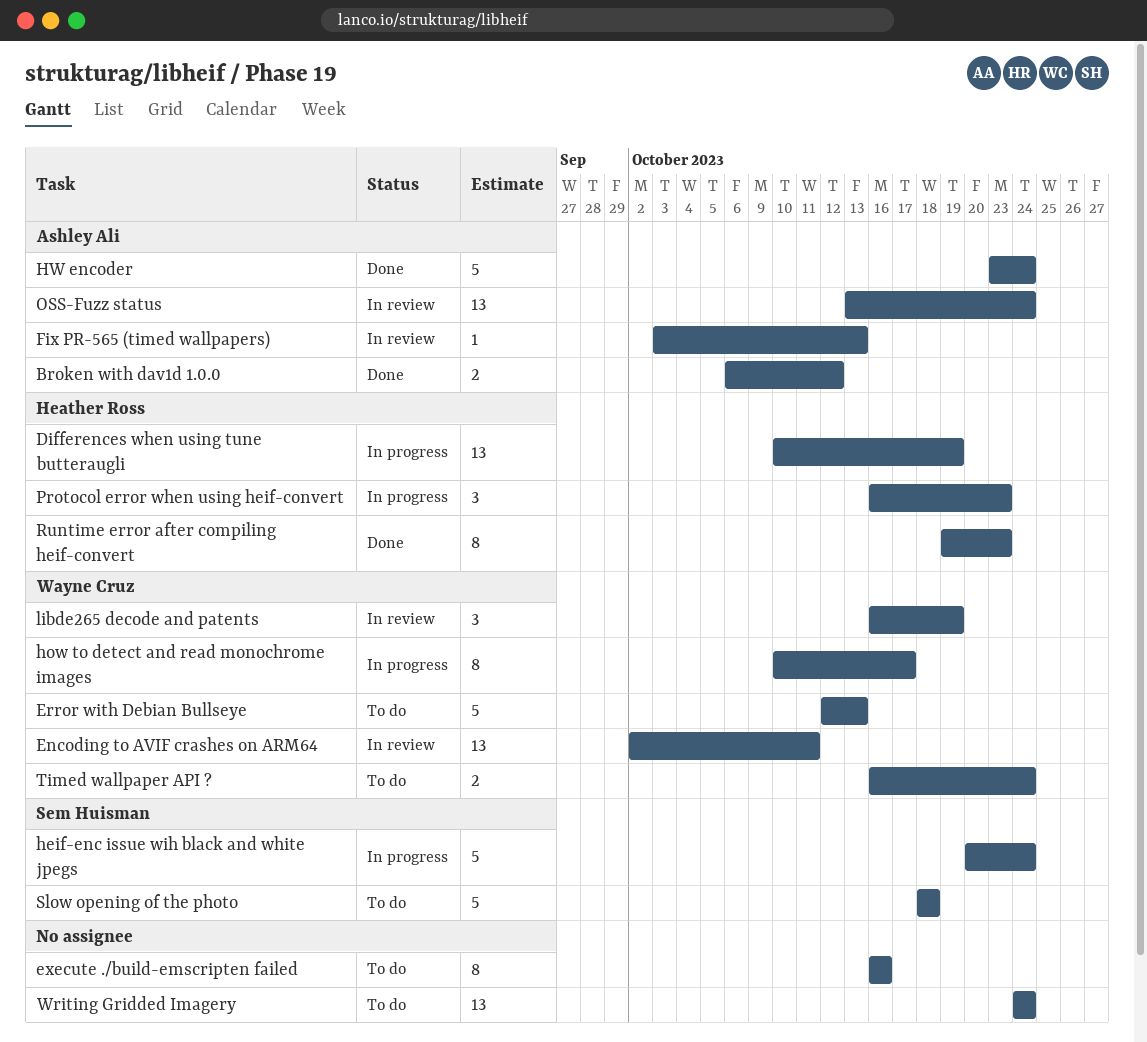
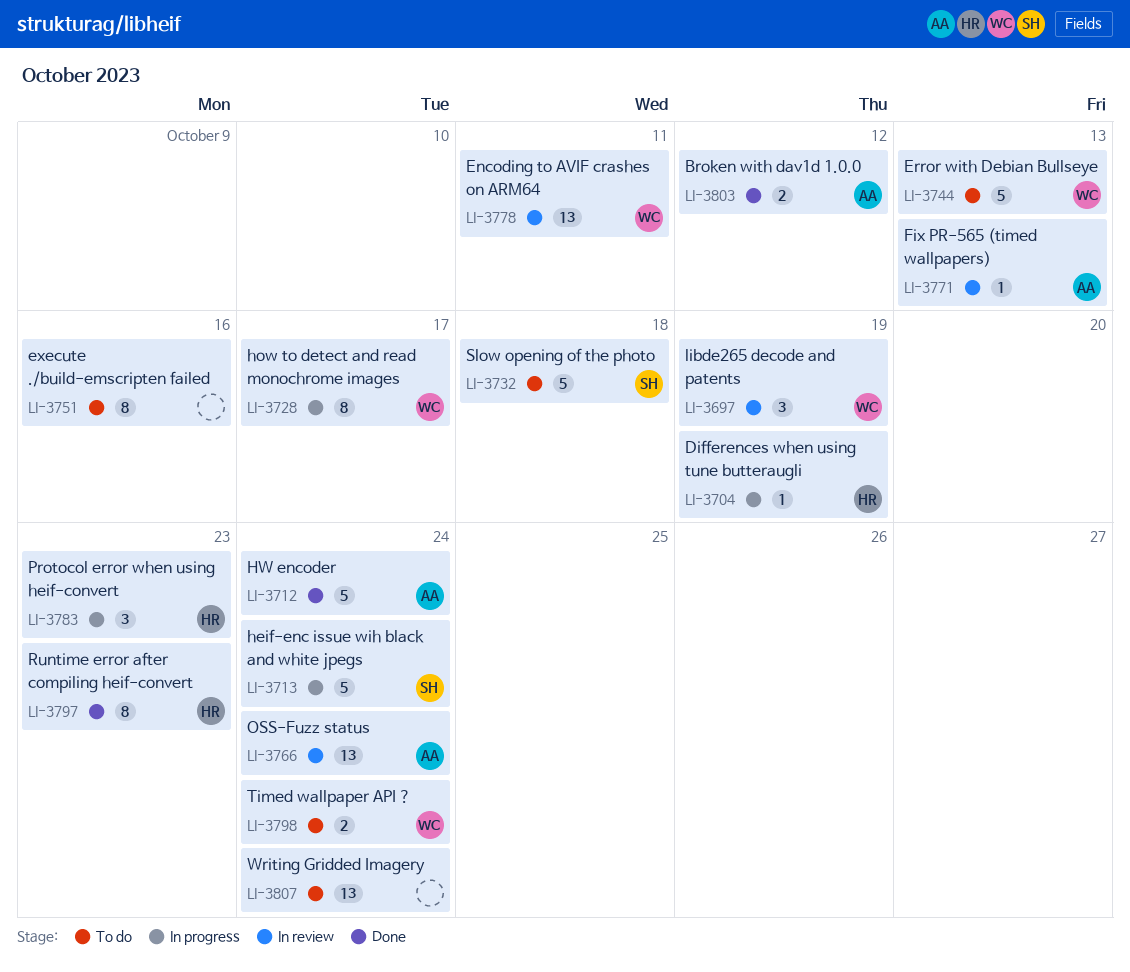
Differences when using tune butteraugli, estimate: 13 -> 1

